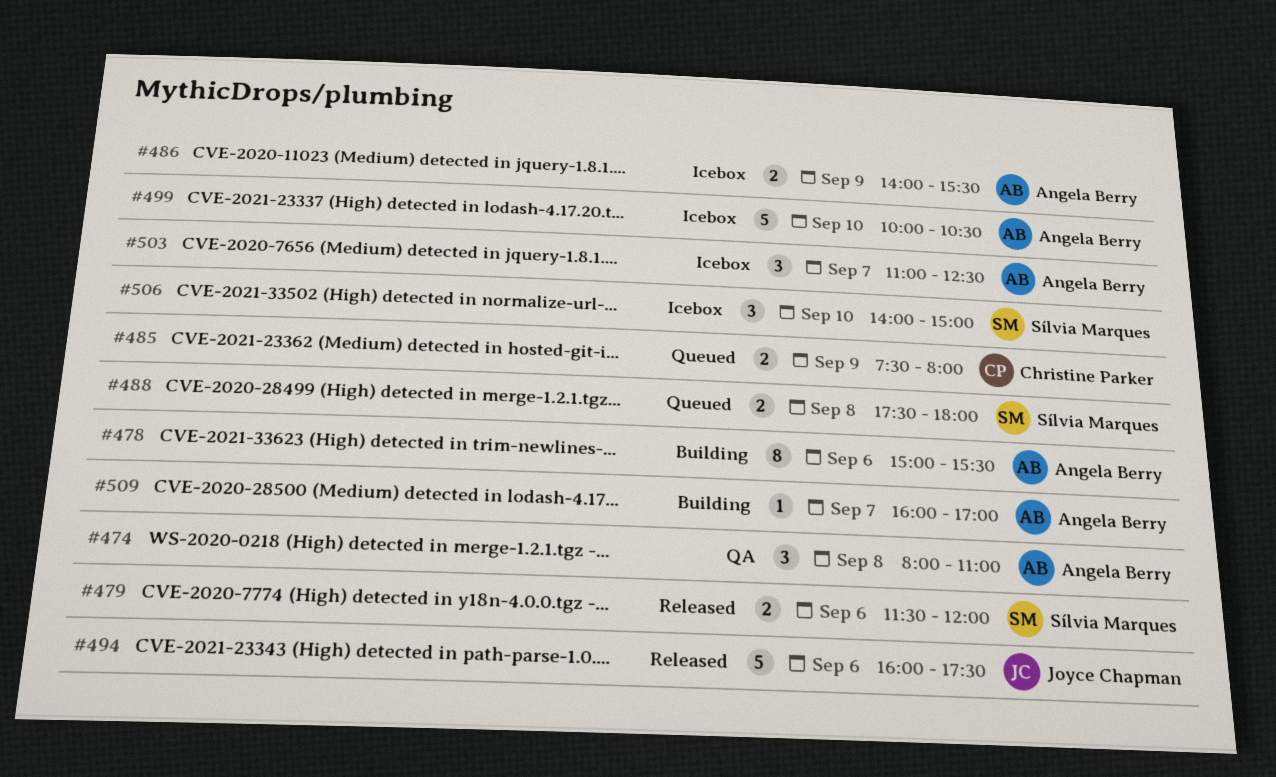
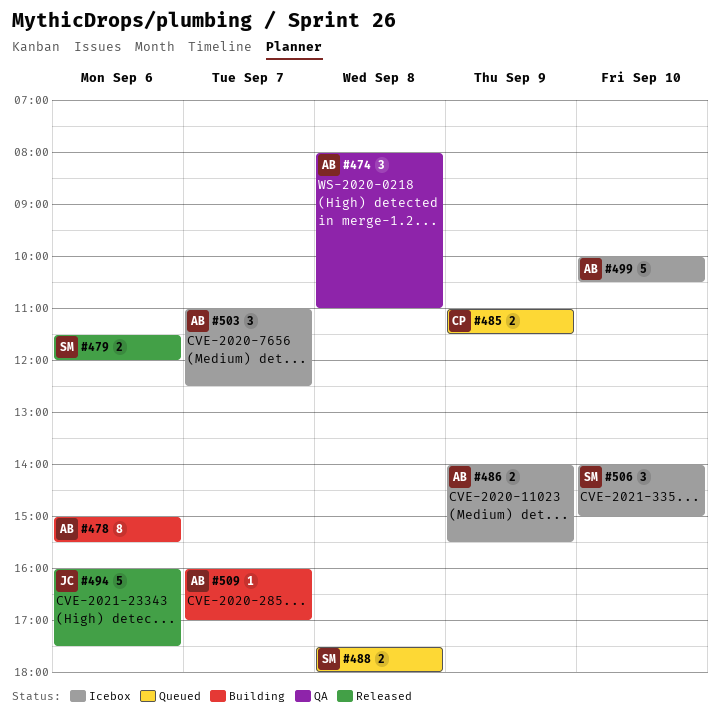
#485, begins: 07:30 -> 11:00
#485, ends: 08:00 -> 11:30

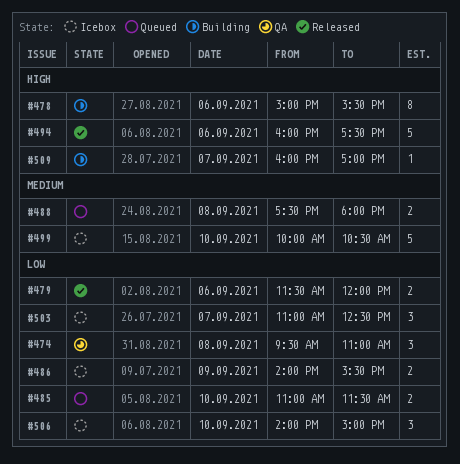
#474, begins: 08:00 -> 09:30
#485, day: Sep 9 -> Sep 10

